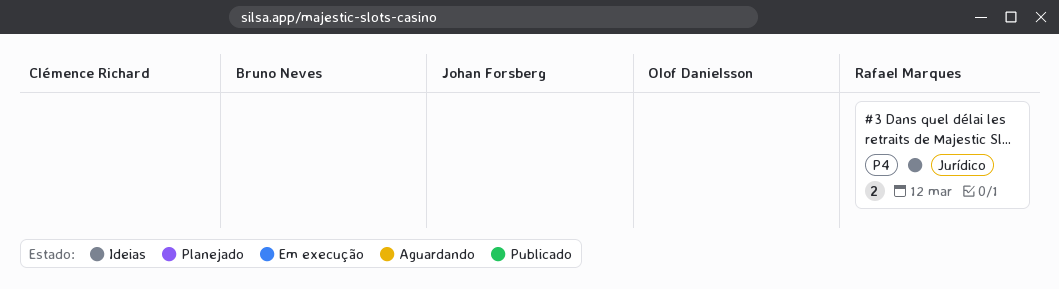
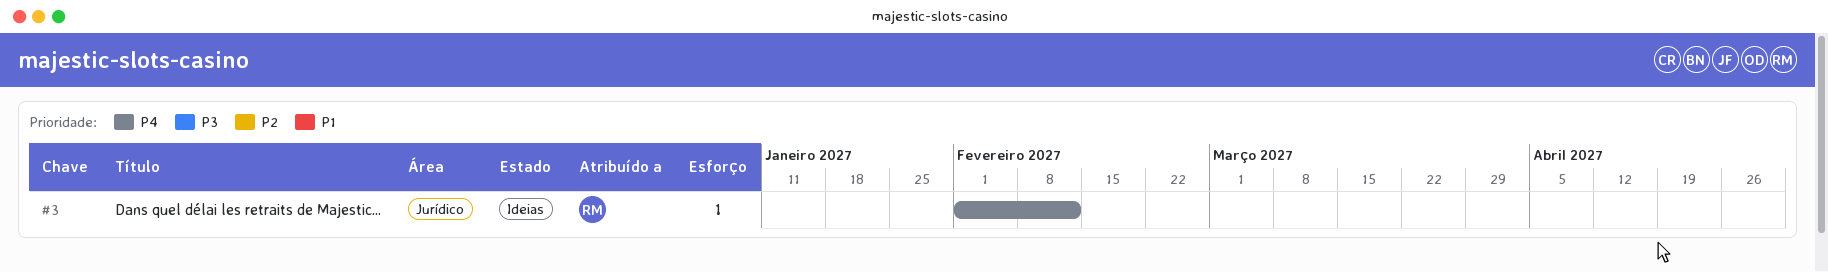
#3, estimate: 2 -> 1
#3, due: Mar 12 -> Feb 12

